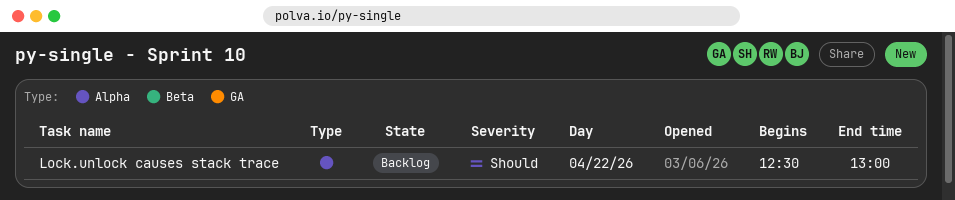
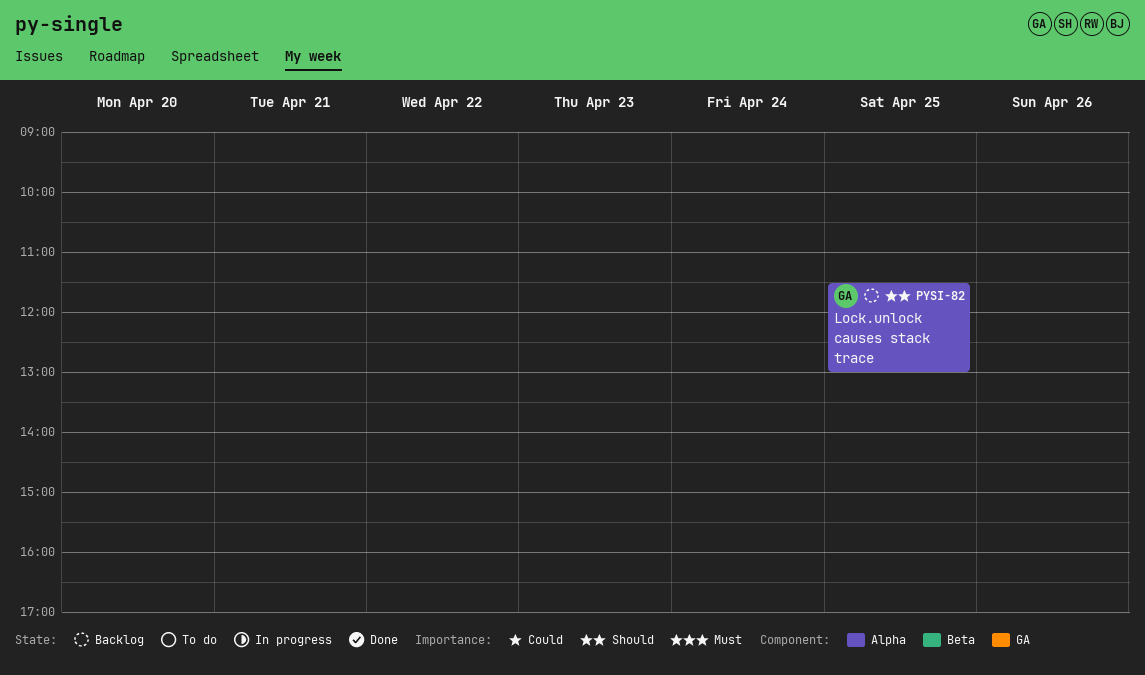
Lock.unlock causes stack trace, day: Apr 22 -> Apr 25
Lock.unlock causes stack trace, begins: 12:30 -> 11:30

